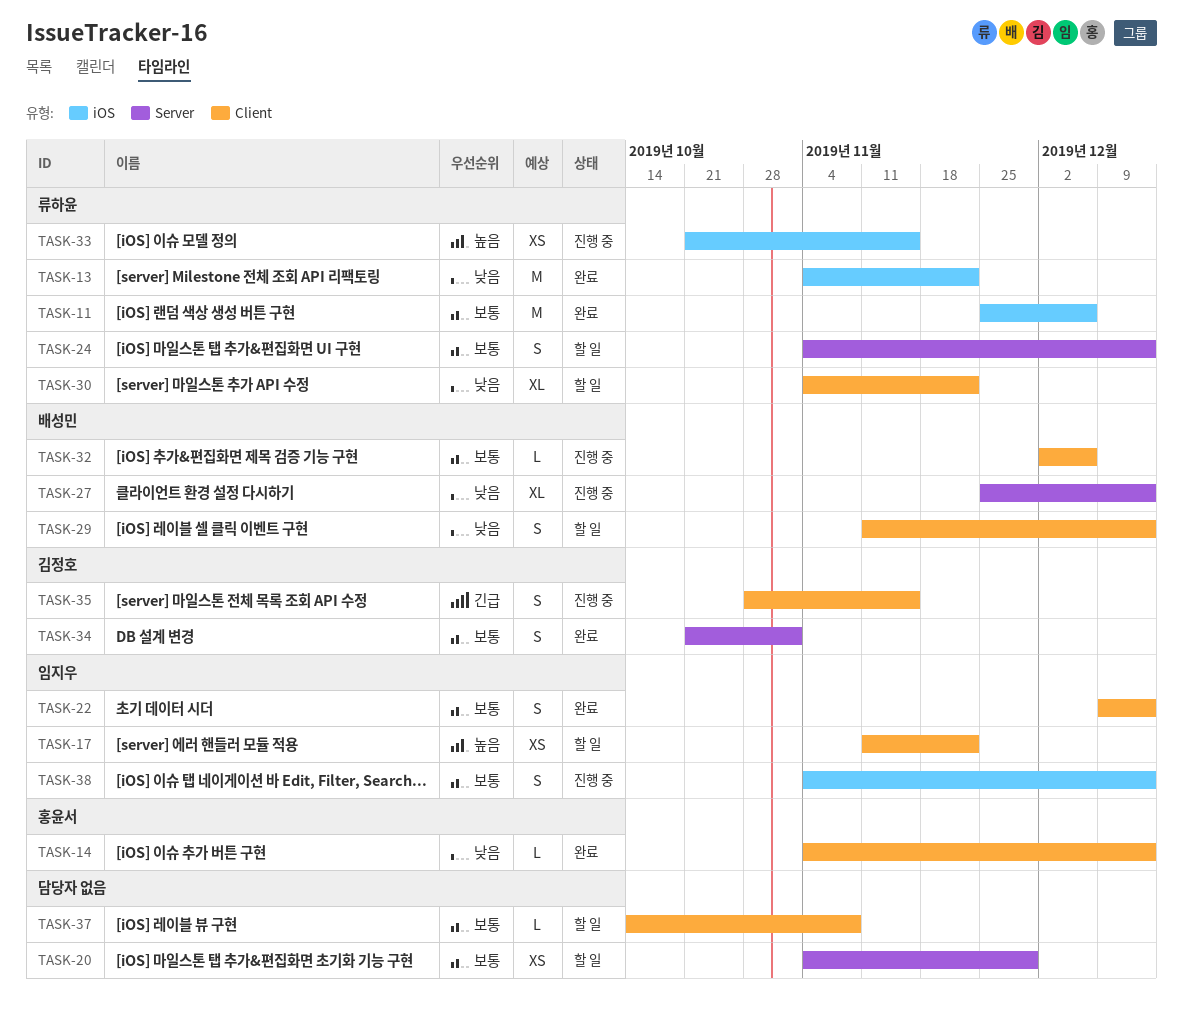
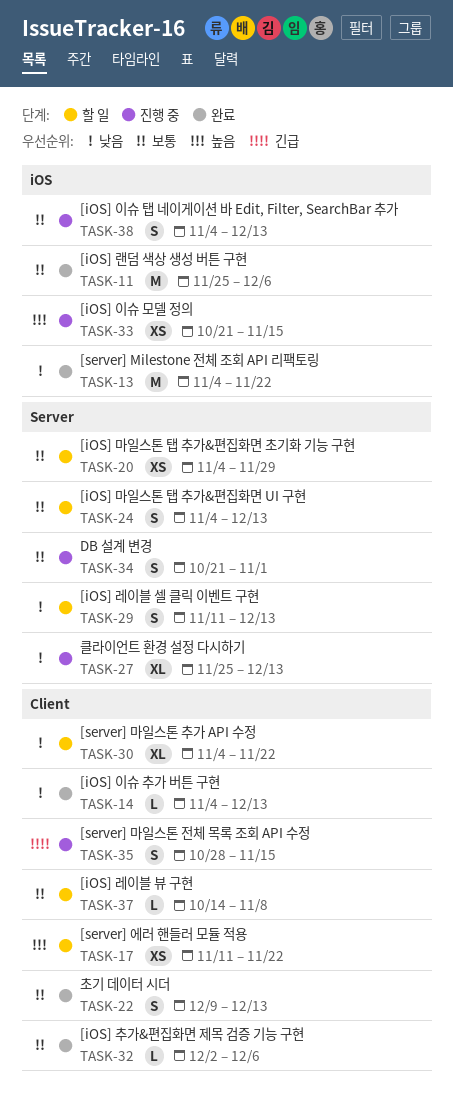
TASK-29, label: Client -> Server
TASK-32, status: 진행 중 -> 완료
TASK-34, status: 완료 -> 진행 중

